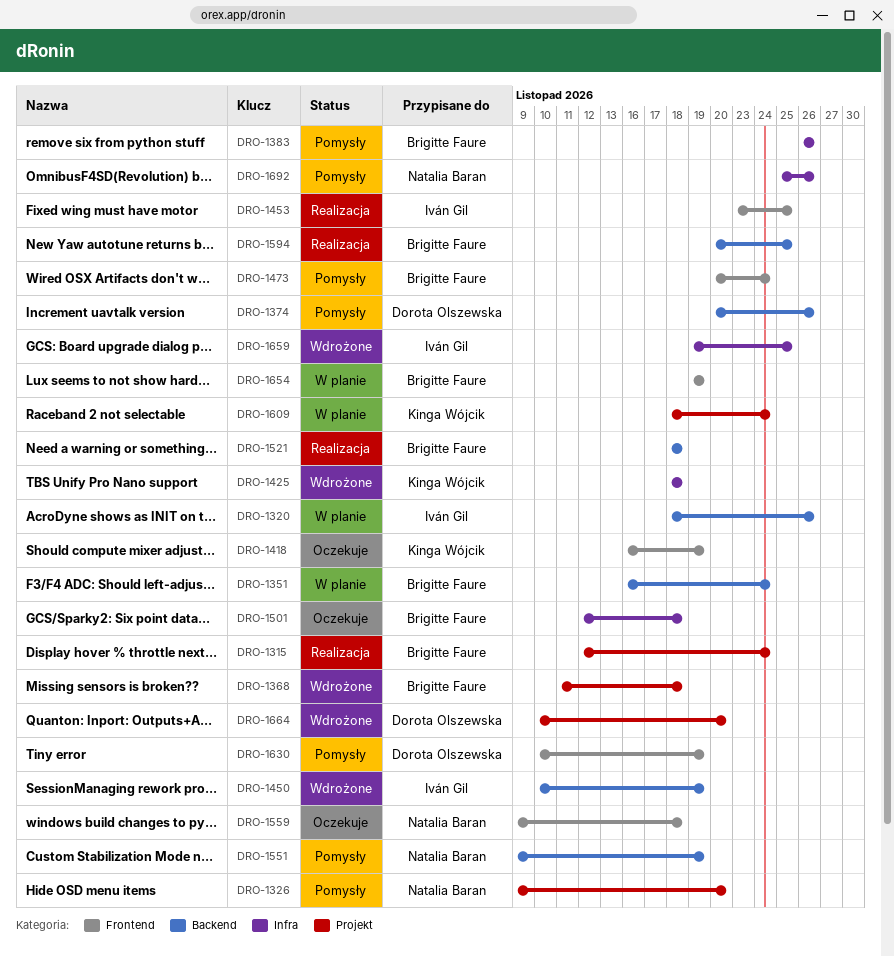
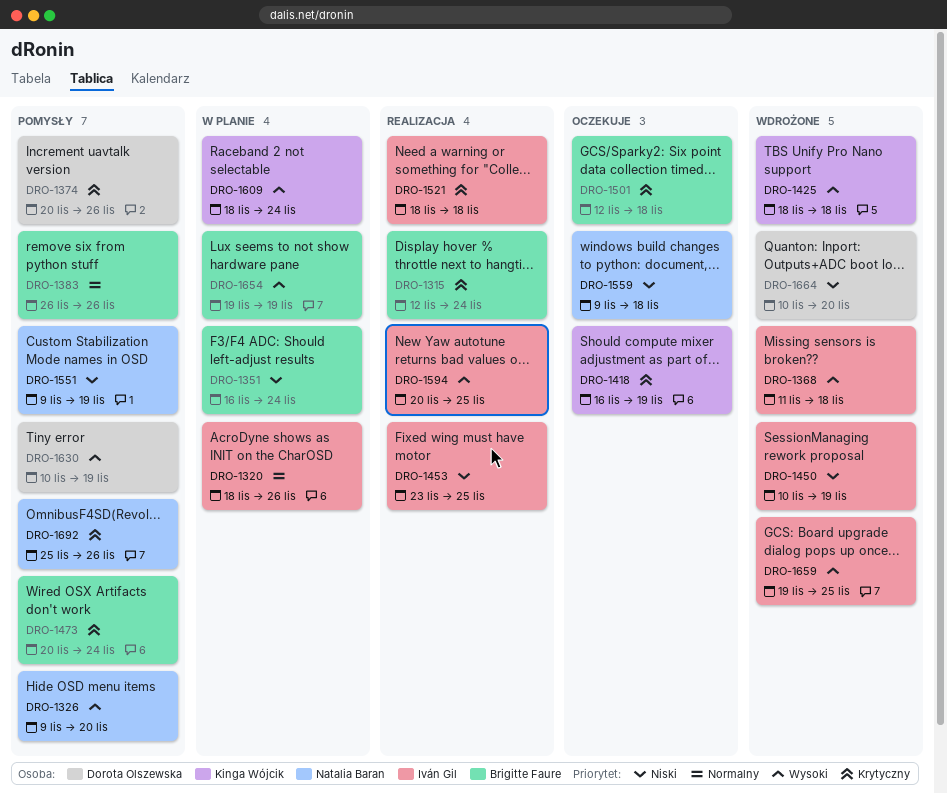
DRO-1368, owner: Brigitte Faure -> Iván Gil
DRO-1521, owner: Brigitte Faure -> Iván Gil
DRO-1594, owner: Brigitte Faure -> Iván Gil

